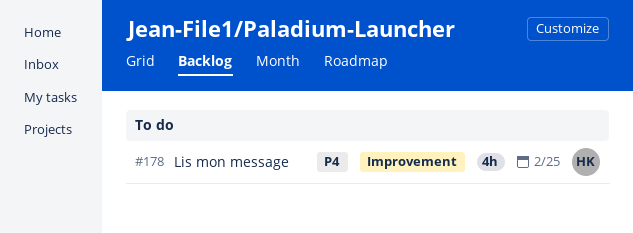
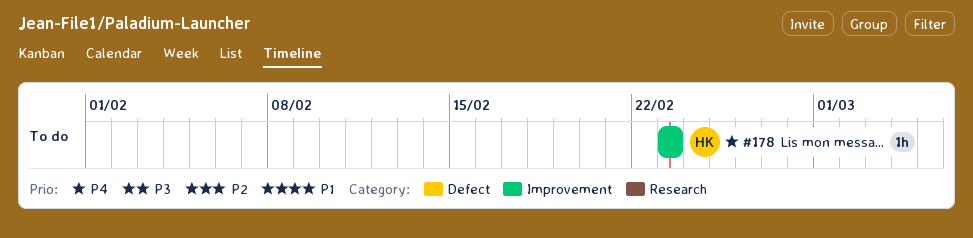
#178, estimate: 4h -> 1h
#178, due: Feb 25 -> Feb 23

